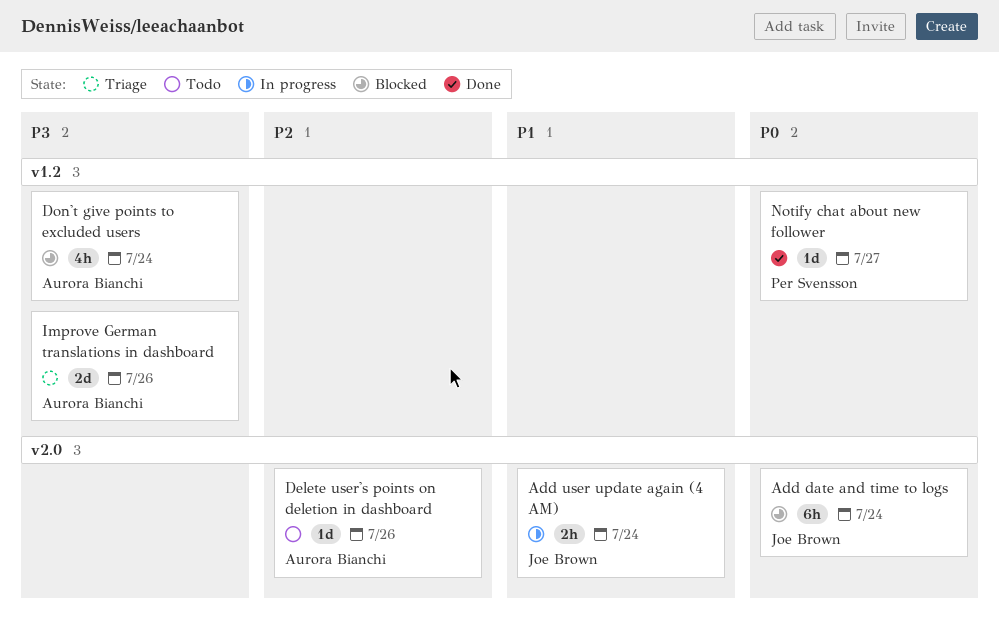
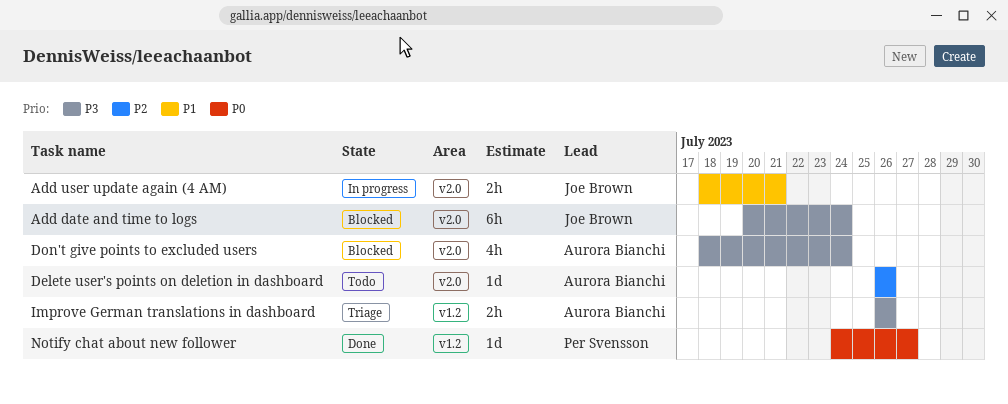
Add date and time to logs, priority: P0 -> P3
Add user update again (4 AM), due: Jul 24 -> Jul 21
Don't give points to excluded users, label: v1.2 -> v2.0
Improve German translations in dashboard, estimate: 2d -> 2h

